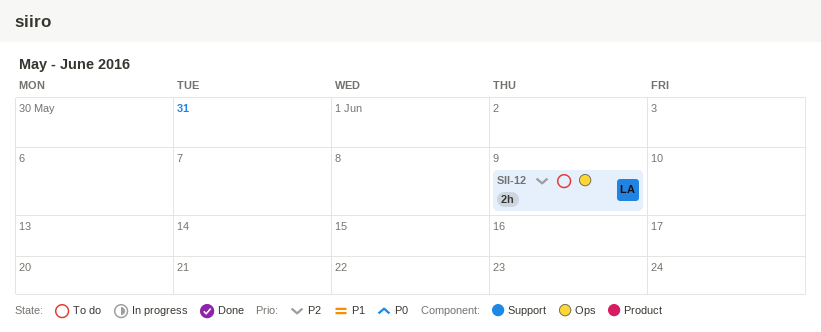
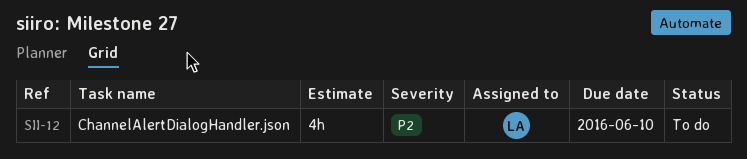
SII-12, estimate: 2h -> 4h
SII-12, due: Jun 9 -> Jun 10

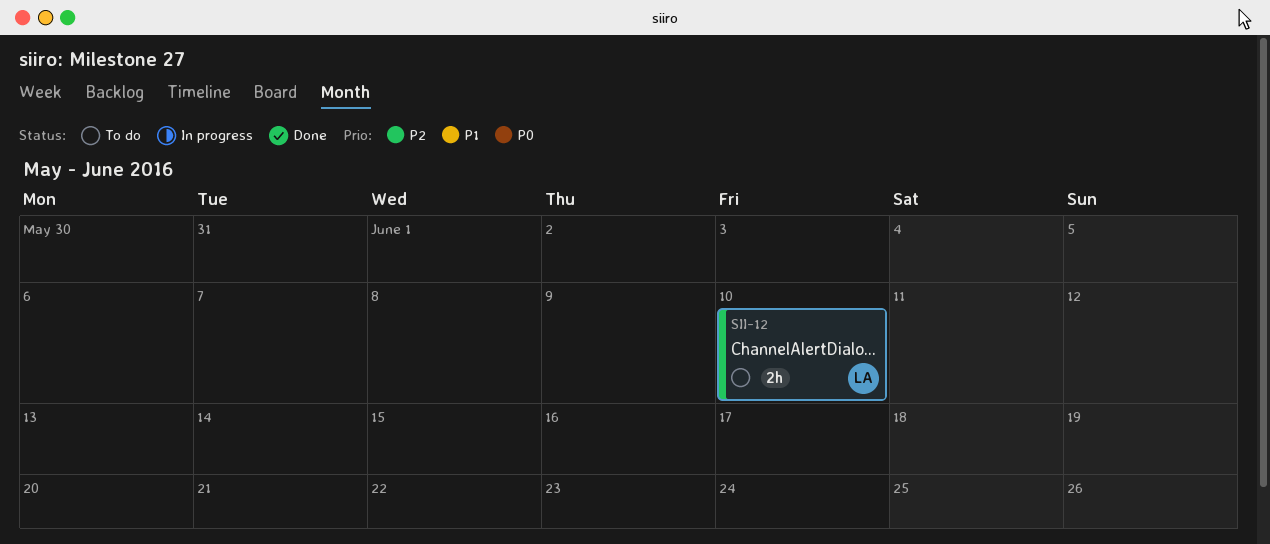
SII-12, estimate: 4h -> 2h

